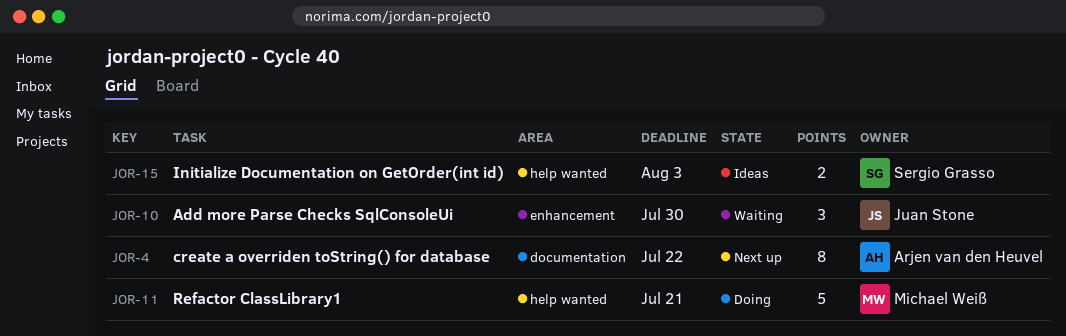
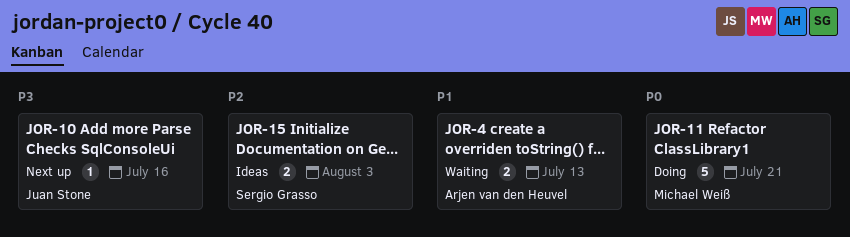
JOR-4, status: Next up -> Waiting
JOR-4, estimate: 8 -> 2
JOR-4, due: Jul 22 -> Jul 13
JOR-10, status: Waiting -> Next up
JOR-10, estimate: 3 -> 1
JOR-10, due: Jul 30 -> Jul 16

